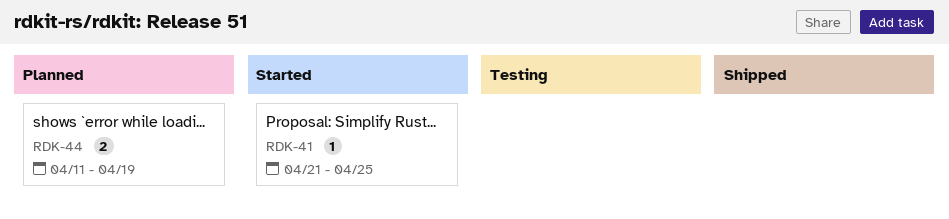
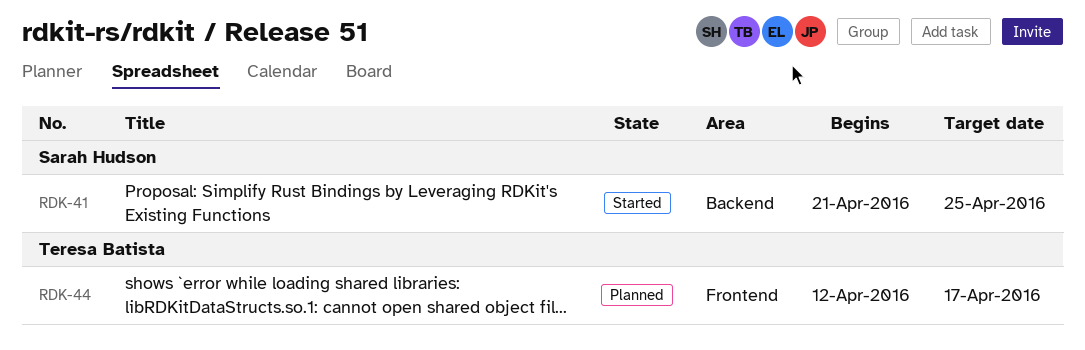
RDK-44, start: Apr 11 -> Apr 12
RDK-44, due: Apr 19 -> Apr 17

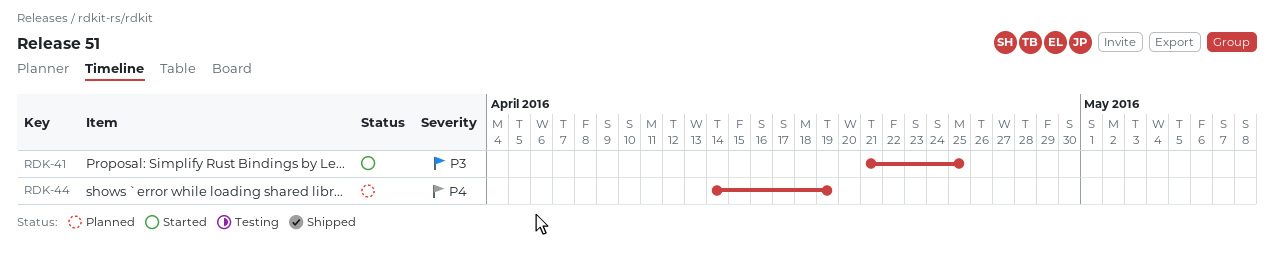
RDK-44, start: Apr 12 -> Apr 14
RDK-44, due: Apr 17 -> Apr 19

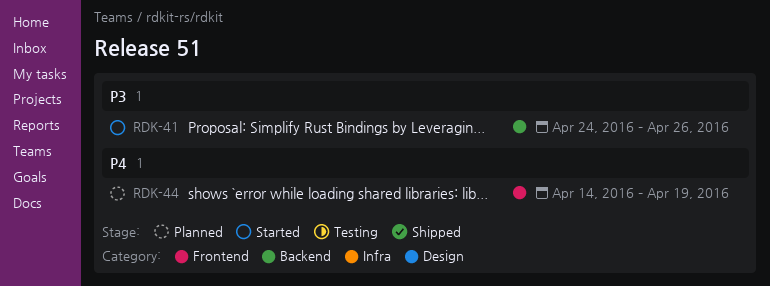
RDK-41, start: Apr 21 -> Apr 24
RDK-41, due: Apr 25 -> Apr 26

